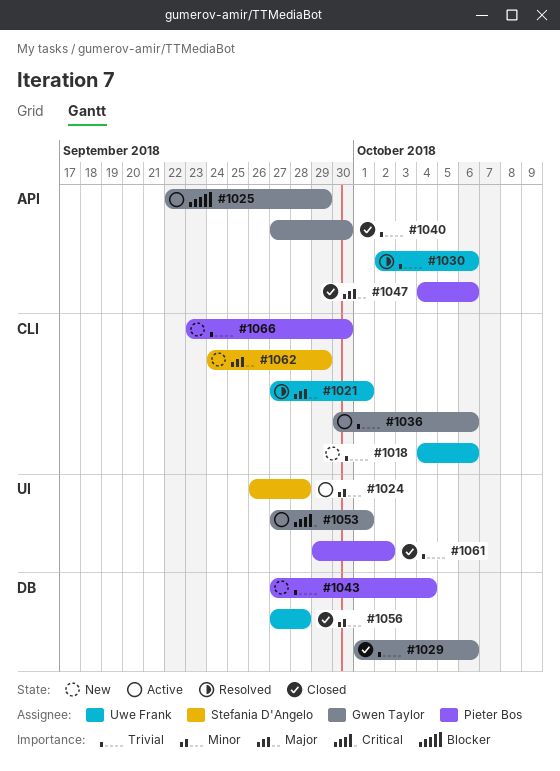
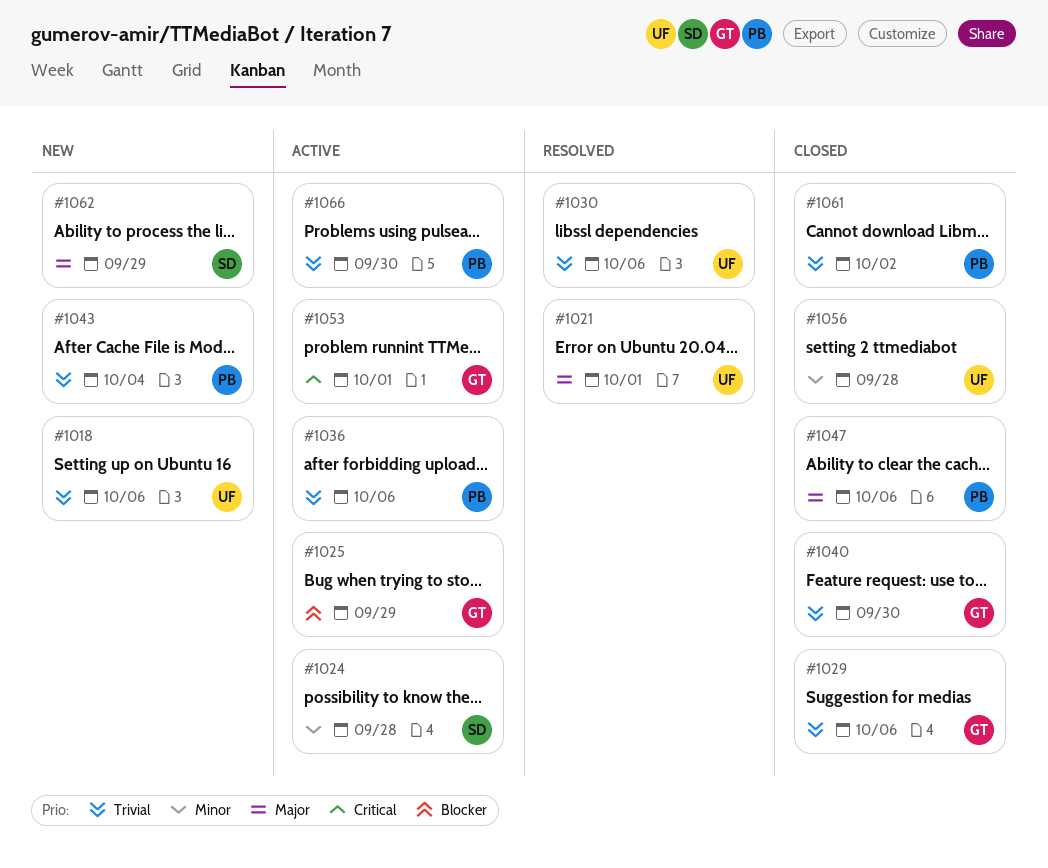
#1036, owner: Gwen Taylor -> Pieter Bos
#1066, status: New -> Active

